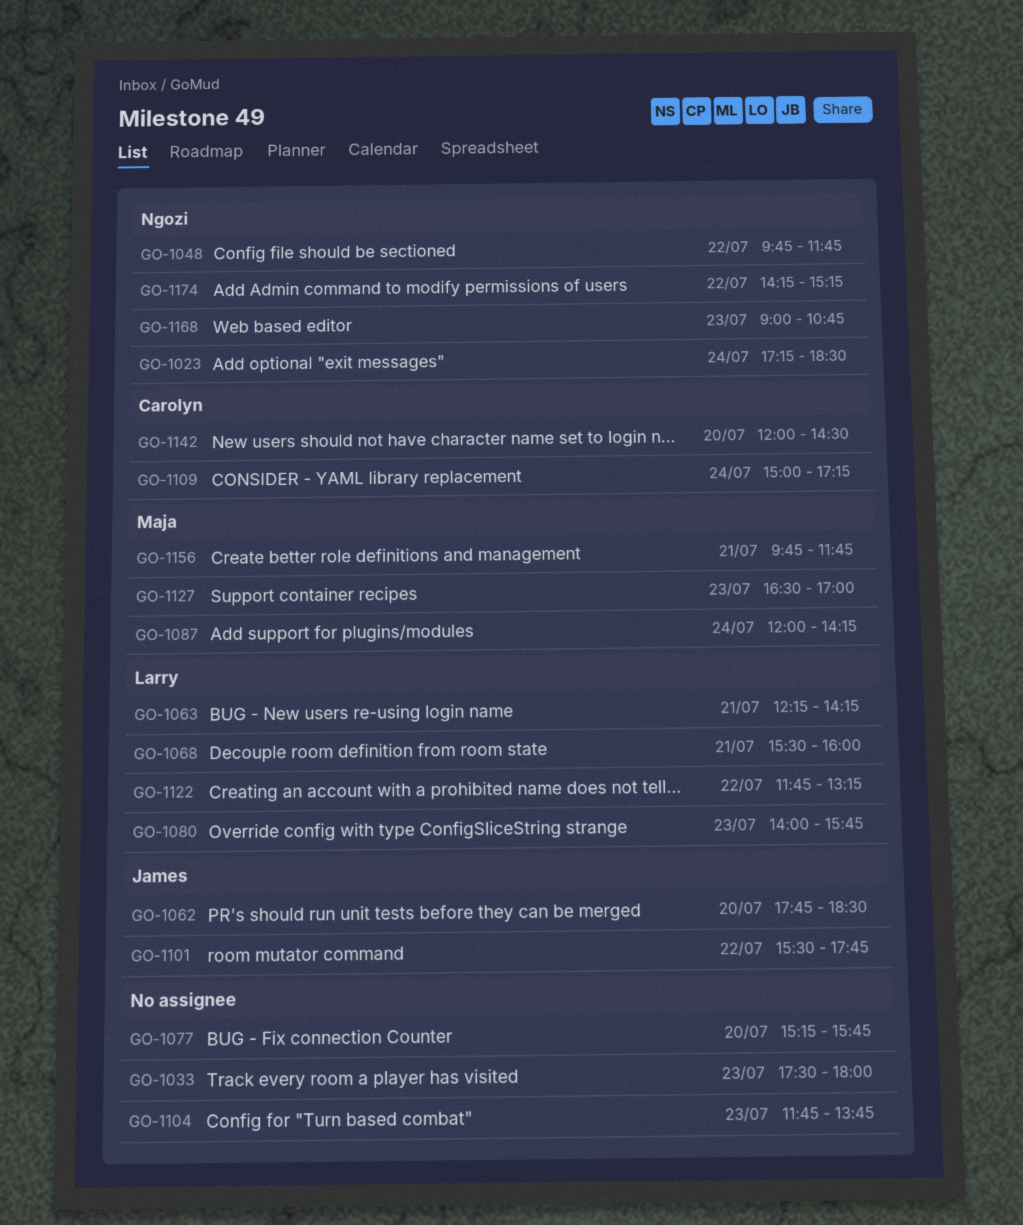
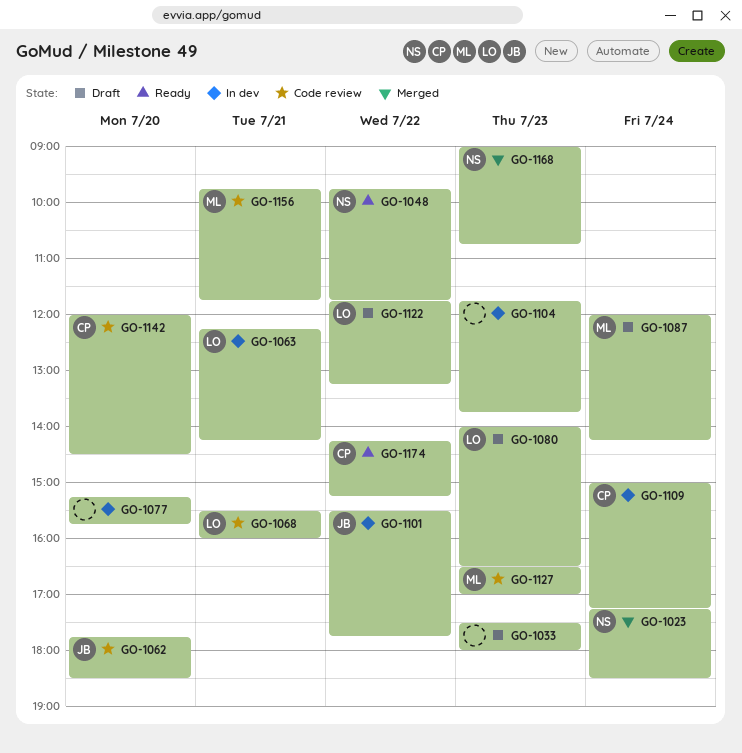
GO-1080, ends: 15:45 -> 16:30
GO-1174, owner: Ngozi -> Carolyn

